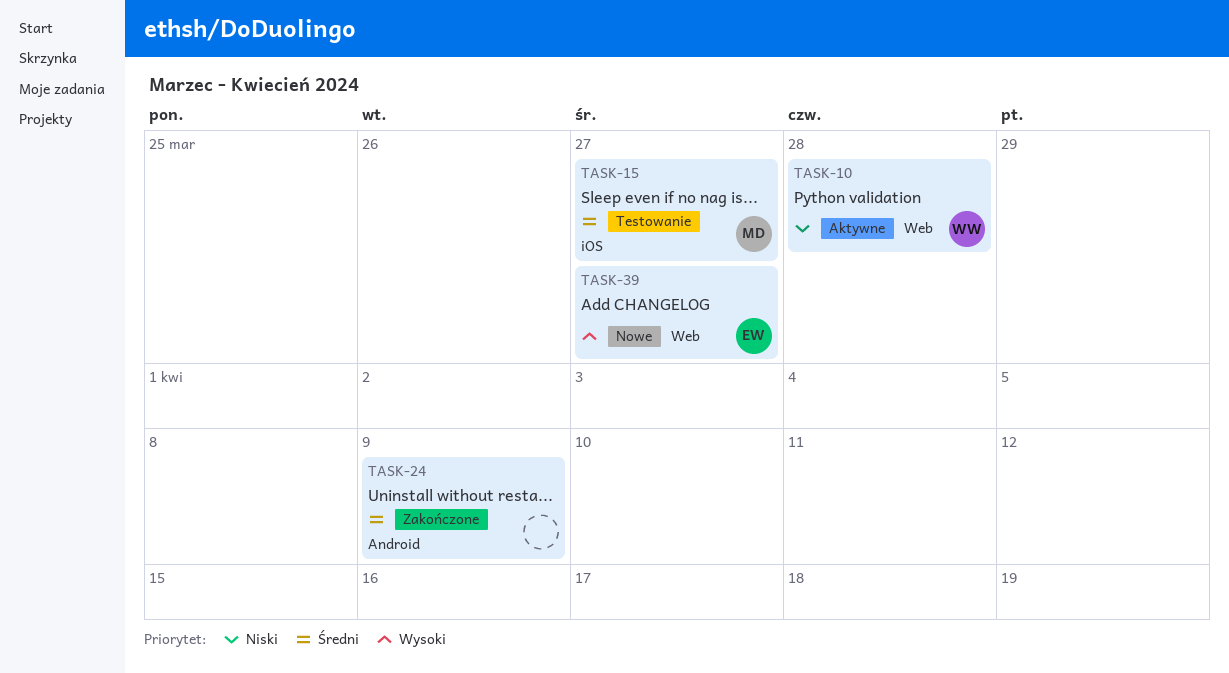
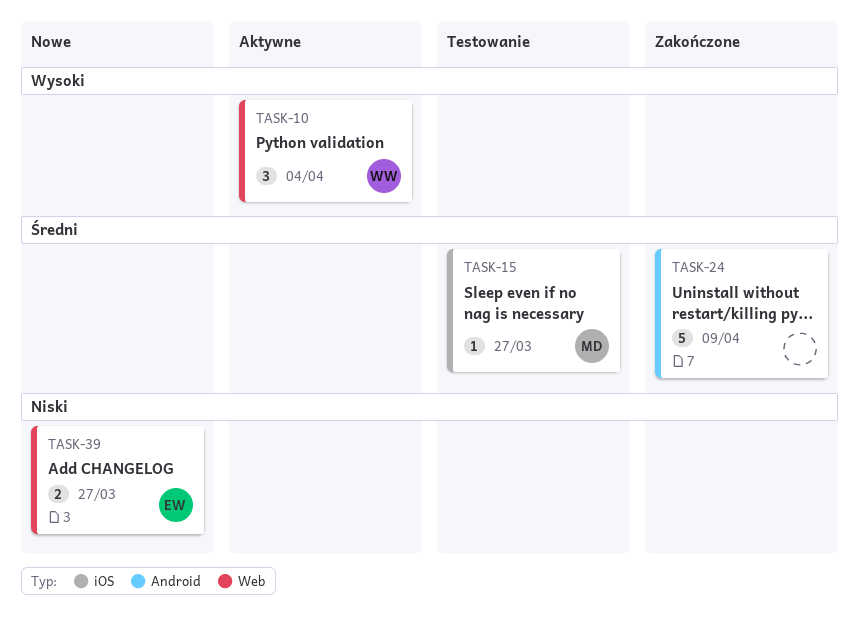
TASK-10, priority: Niski -> Wysoki
TASK-10, due: Mar 28 -> Apr 4
TASK-39, priority: Wysoki -> Niski

